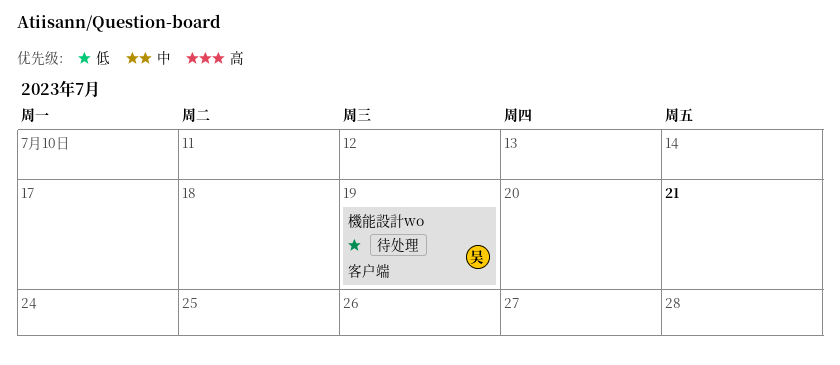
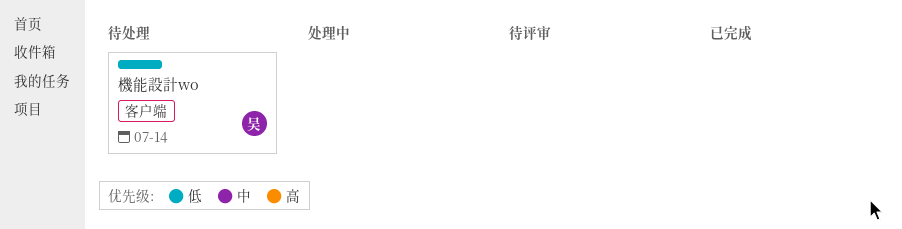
機能設計wo, due: Jul 19 -> Jul 14

